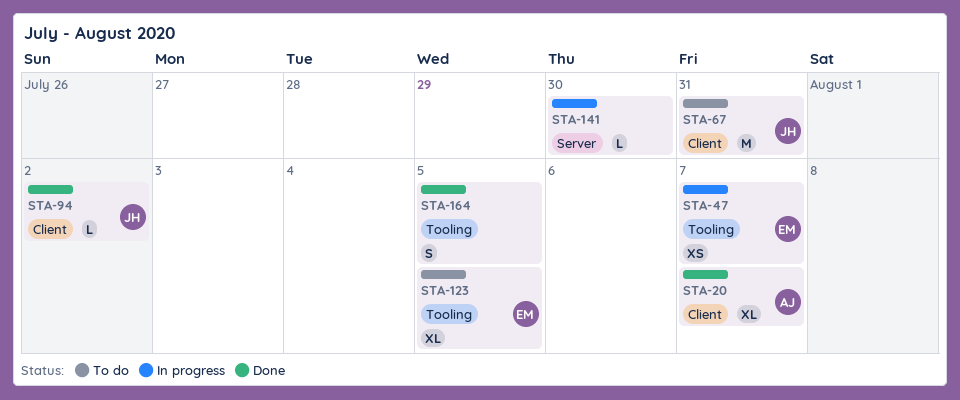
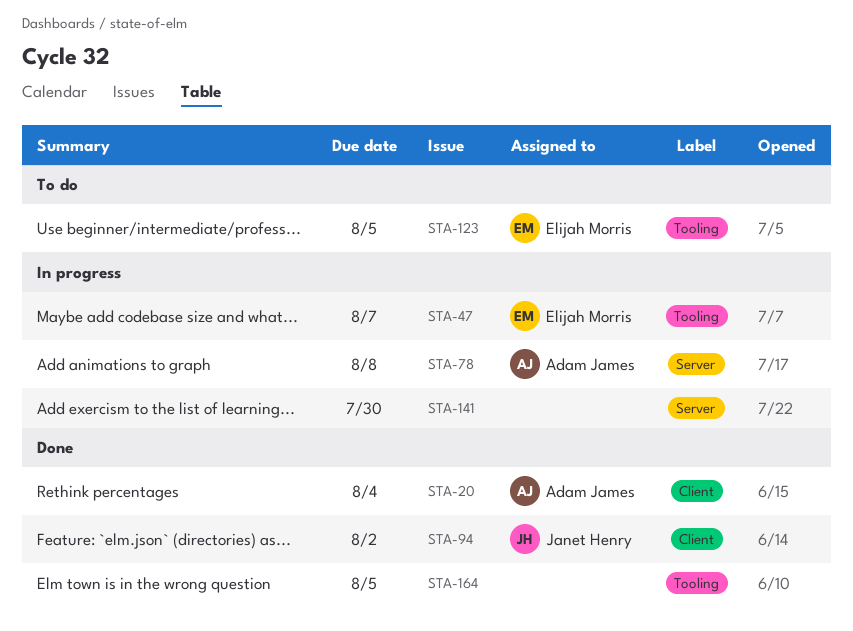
STA-20, due: Aug 7 -> Aug 4
STA-67: present -> none
STA-78: none -> present

